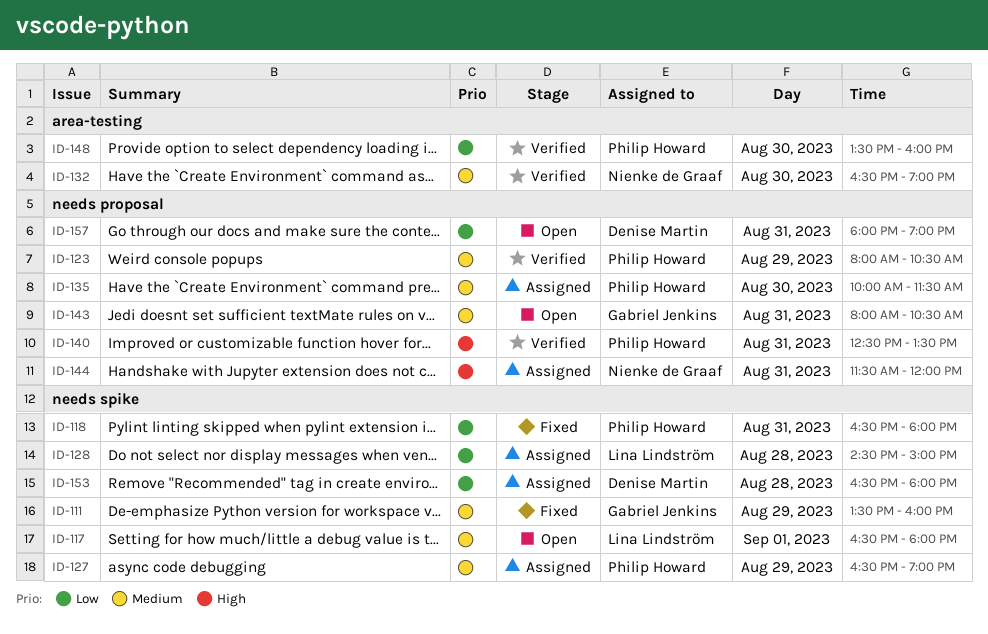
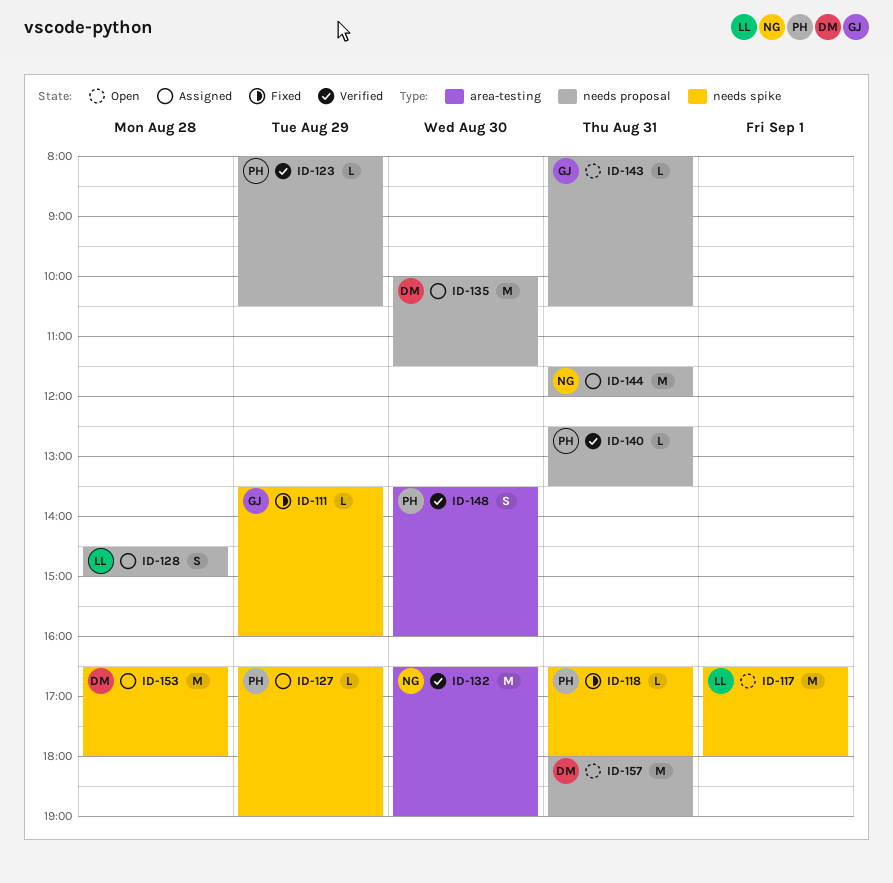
ID-128, label: needs spike -> needs proposal
ID-135, owner: Philip Howard -> Denise Martin

